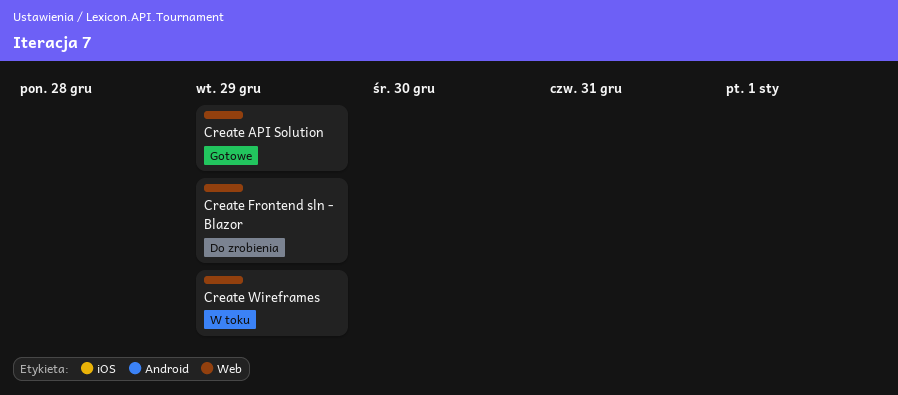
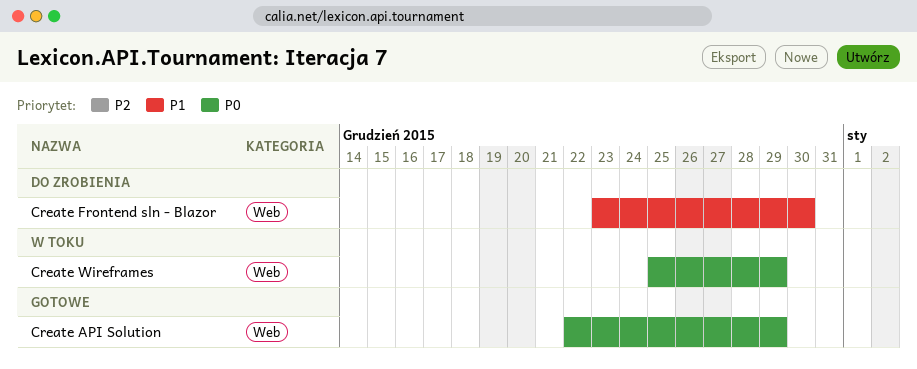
Create Frontend sln - Blazor, due: Dec 29 -> Dec 30

